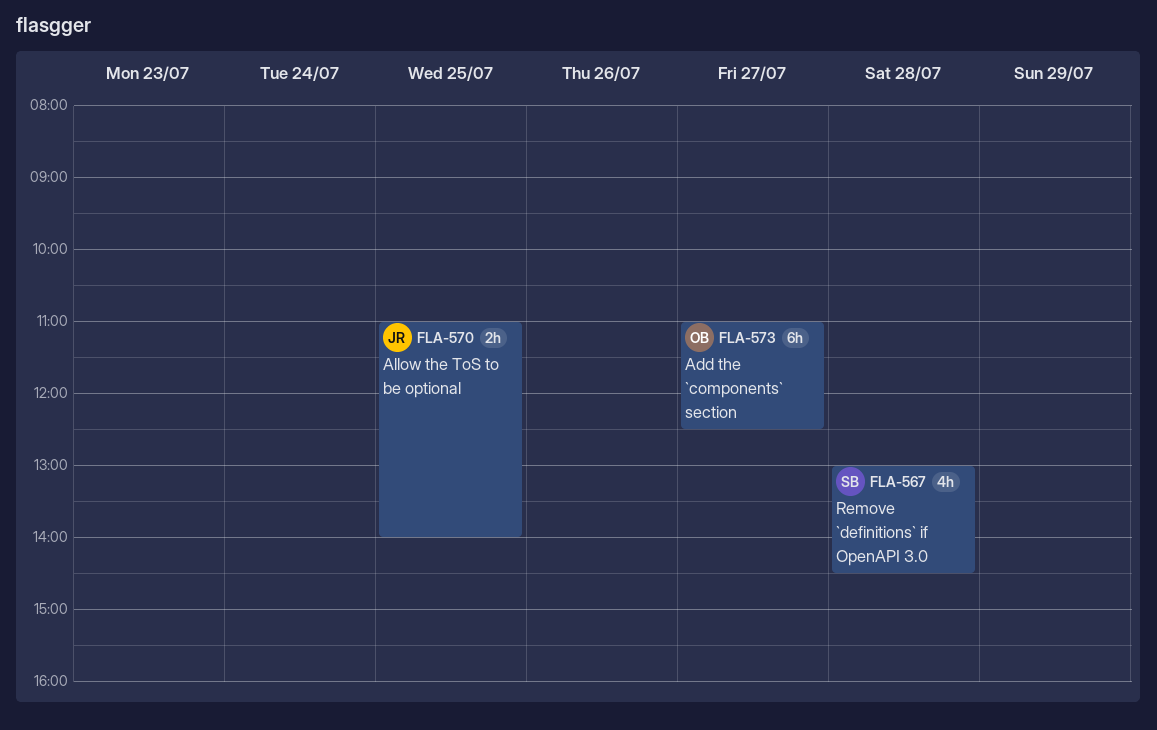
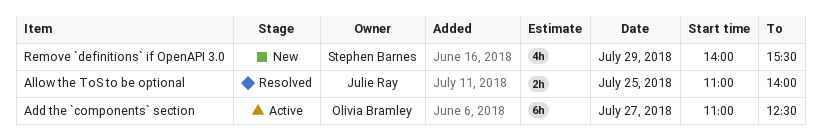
Remove `definitions` if OpenAPI 3.0, day: Jul 28 -> Jul 29
Remove `definitions` if OpenAPI 3.0, begins: 13:00 -> 14:00
Remove `definitions` if OpenAPI 3.0, ends: 14:30 -> 15:30

